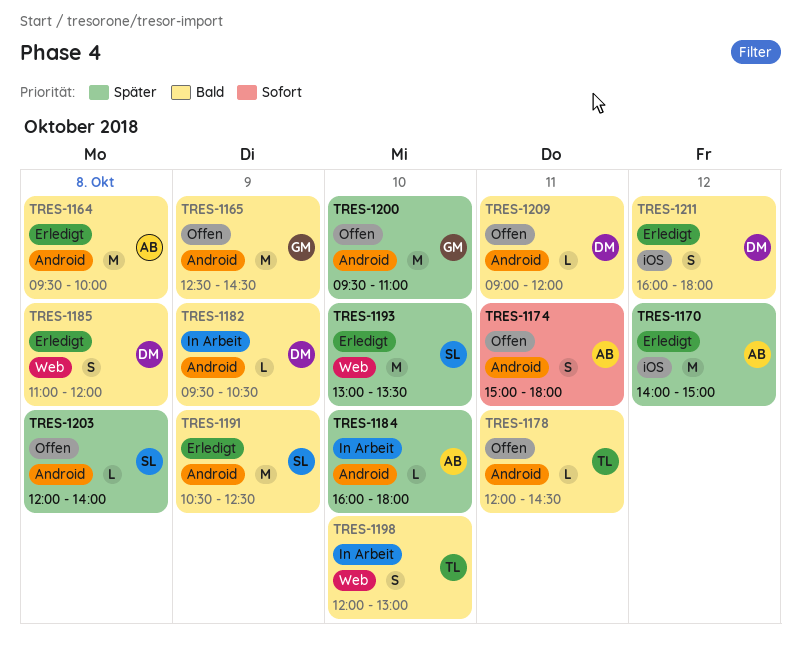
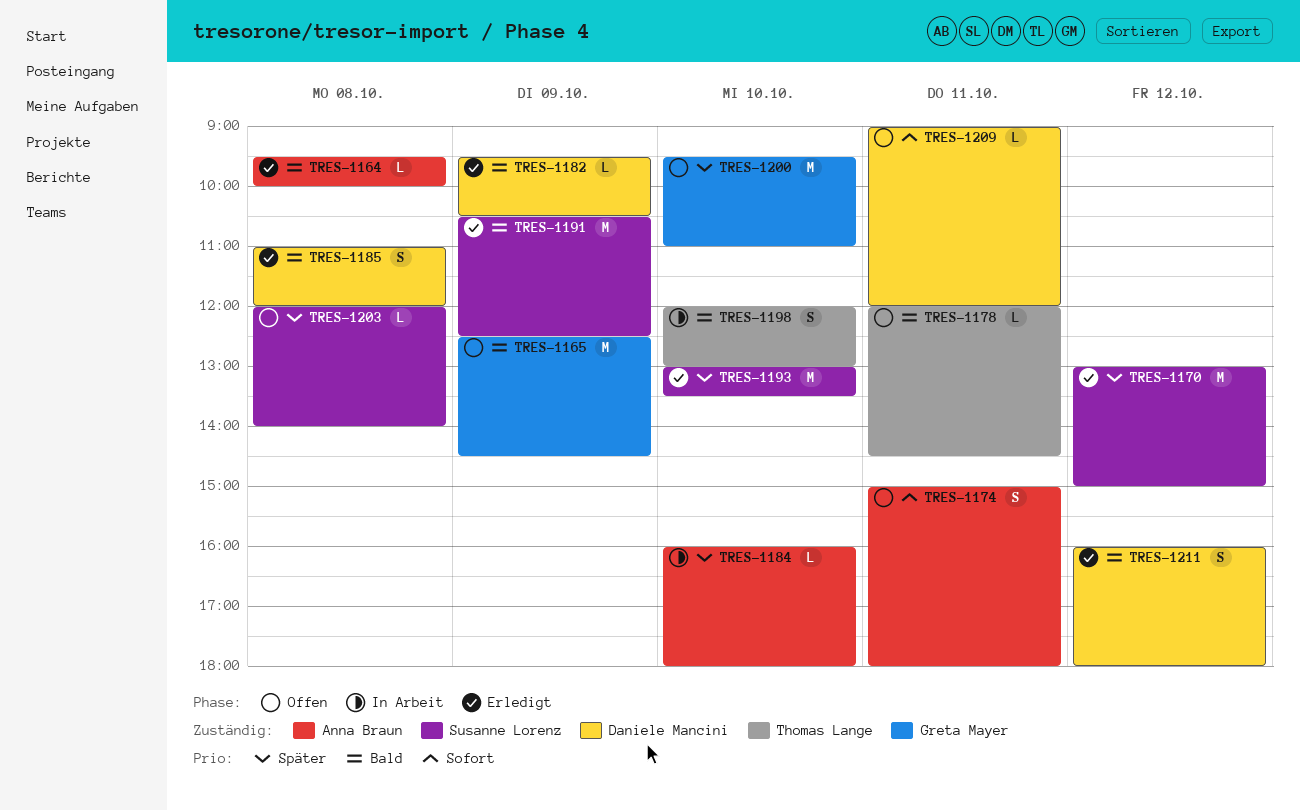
TRES-1164, estimate: M -> L
TRES-1170, owner: Anna Braun -> Susanne Lorenz
TRES-1170, begins: 14:00 -> 13:00
TRES-1182, status: In Arbeit -> Erledigt
TRES-1209, priority: Bald -> Sofort

